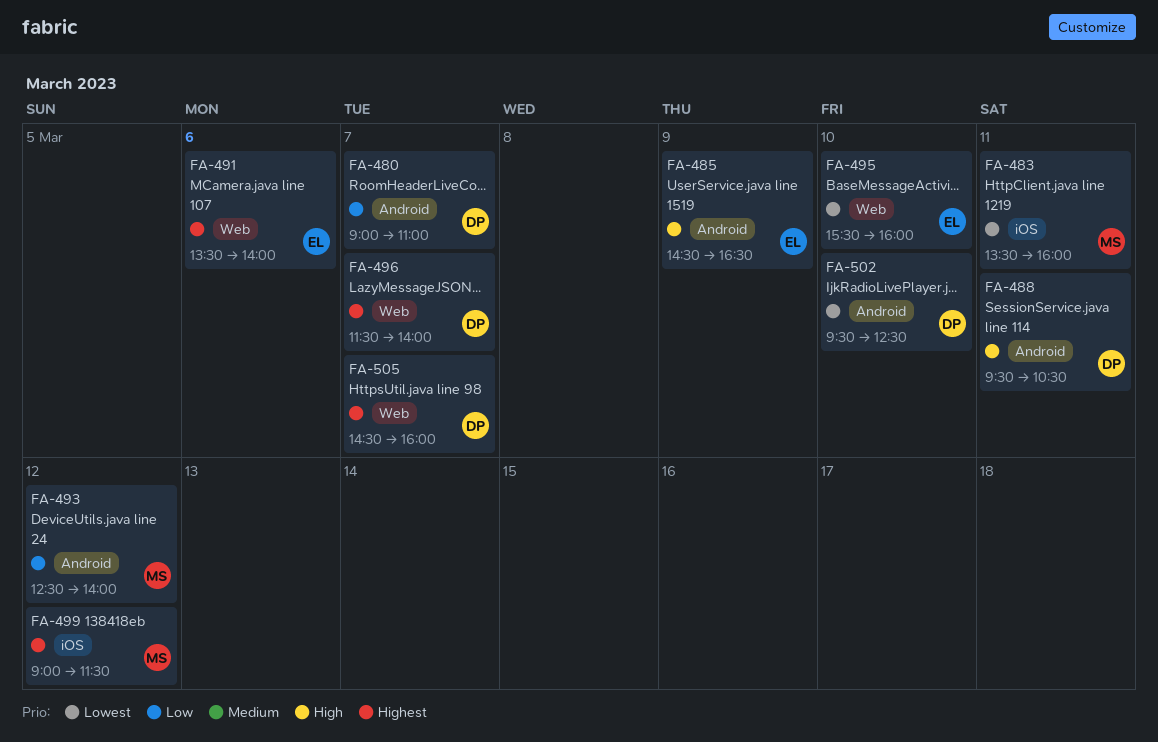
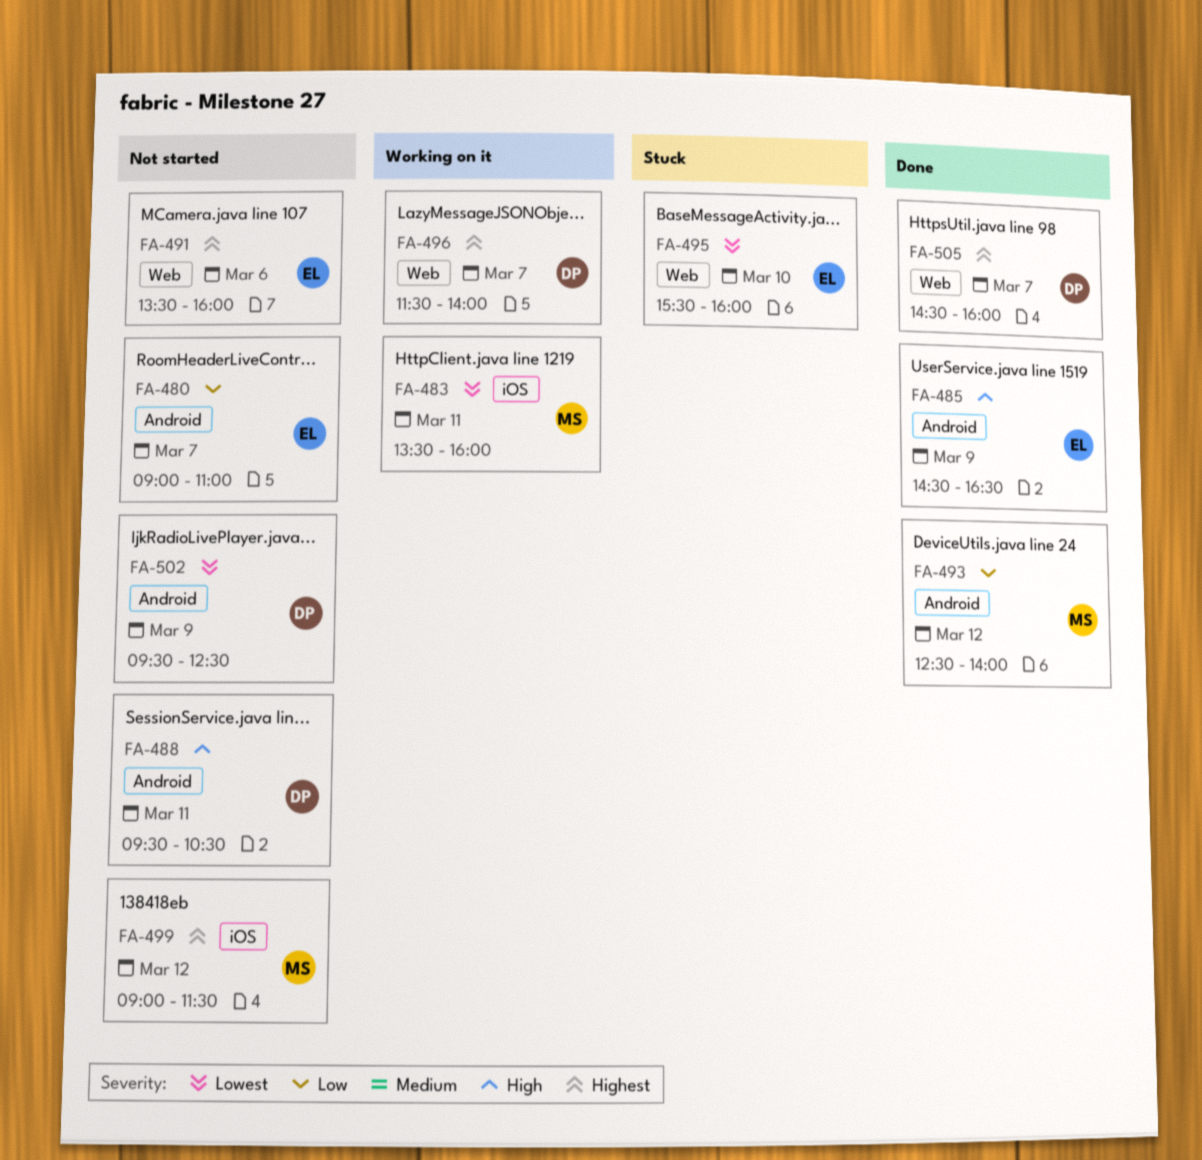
FA-480, owner: DP -> EL
FA-491, ends: 14:00 -> 16:00
FA-502, day: Mar 10 -> Mar 9

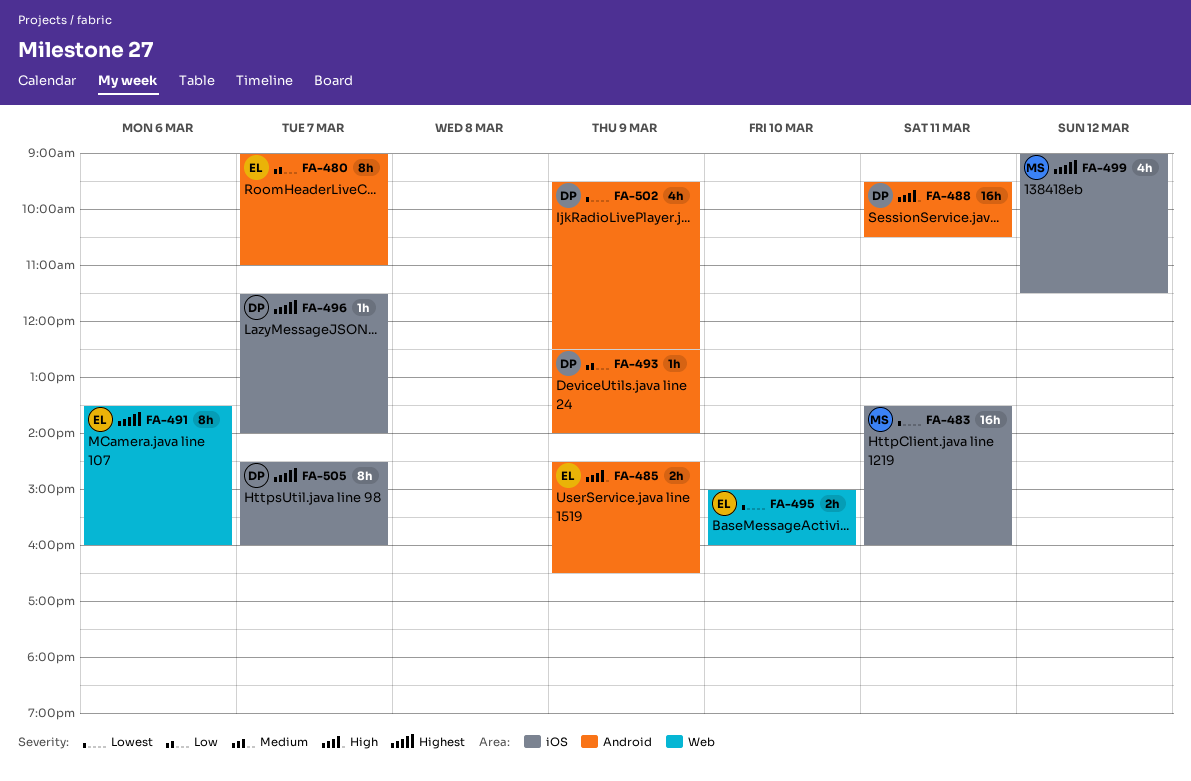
FA-493, owner: MS -> DP
FA-493, day: Mar 12 -> Mar 9
FA-495, begins: 15:30 -> 15:00
FA-496, label: Web -> iOS
FA-505, label: Web -> iOS

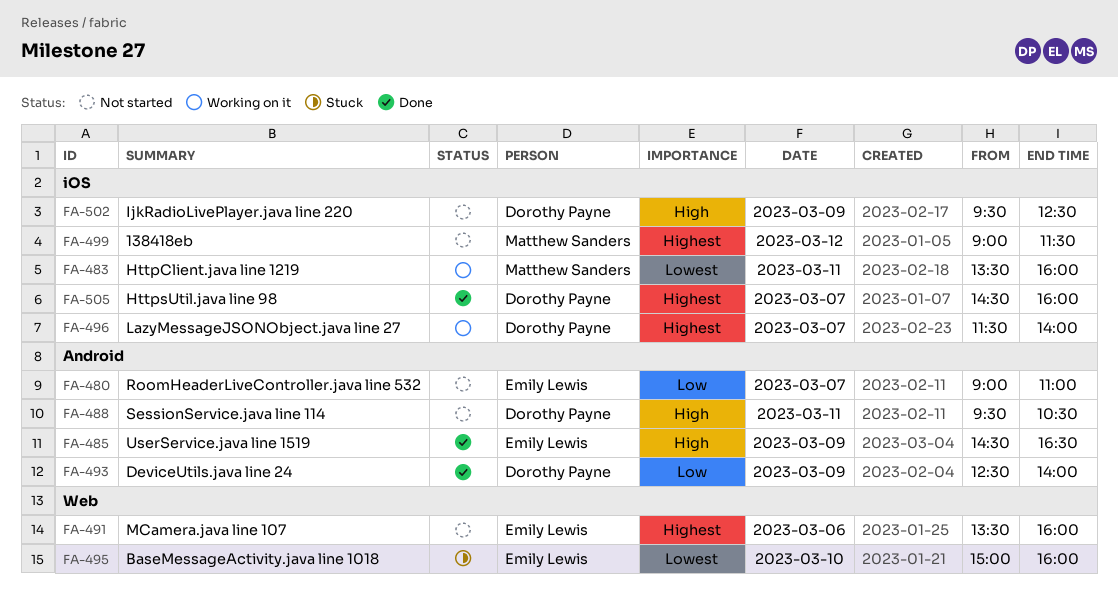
FA-502, priority: Lowest -> High
FA-502, label: Android -> iOS

